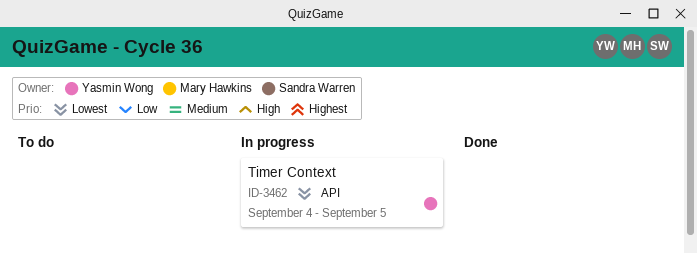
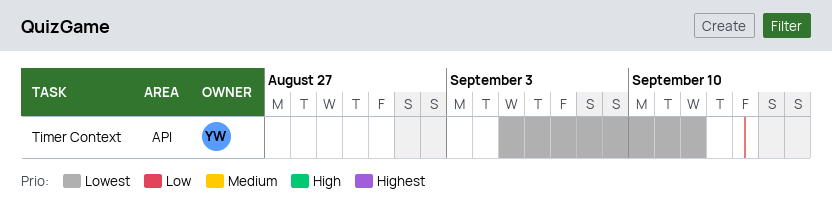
Timer Context, start: Sep 4 -> Sep 5
Timer Context, due: Sep 5 -> Sep 12

